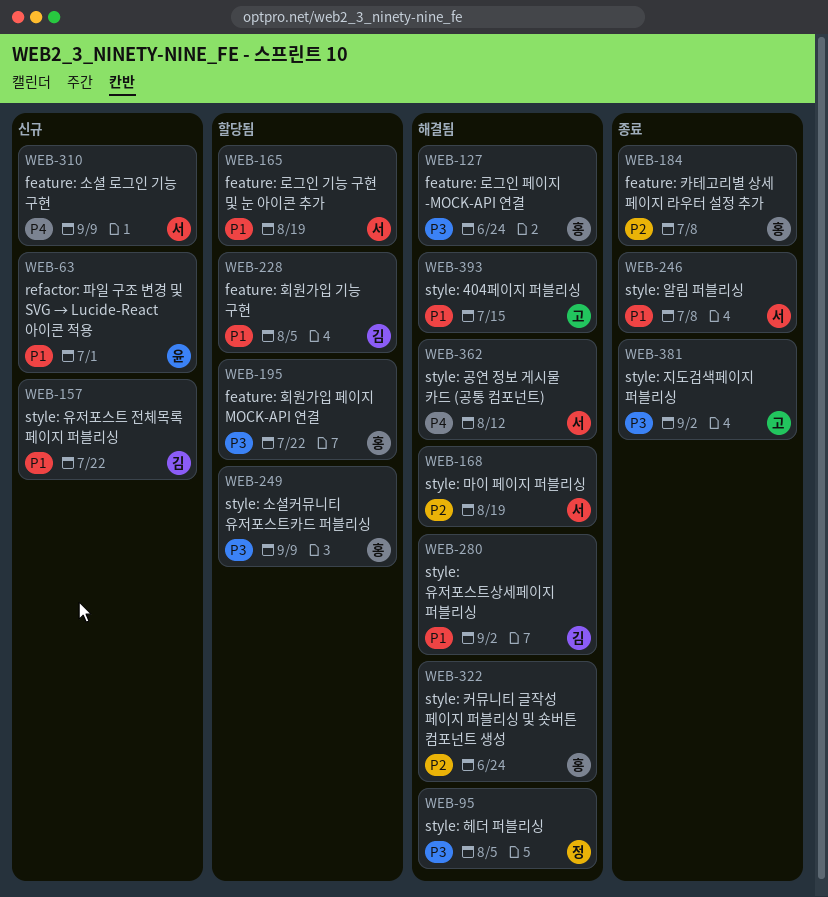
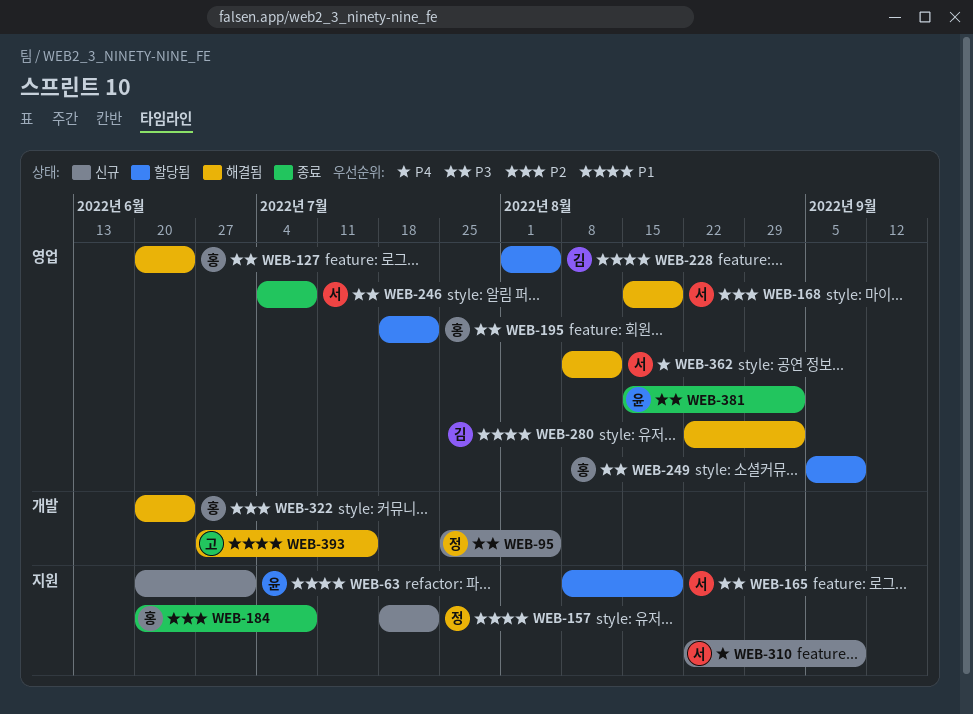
WEB-95, status: 해결됨 -> 신규
WEB-157, owner: 김 -> 정
WEB-165, priority: P1 -> P3
WEB-246, priority: P1 -> P3
WEB-381, owner: 고 -> 윤

